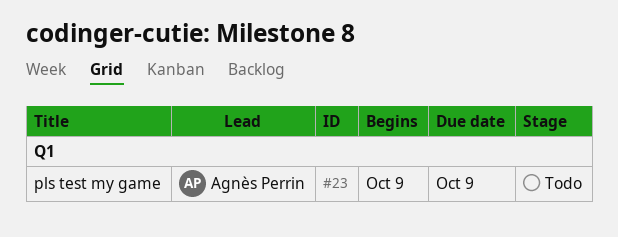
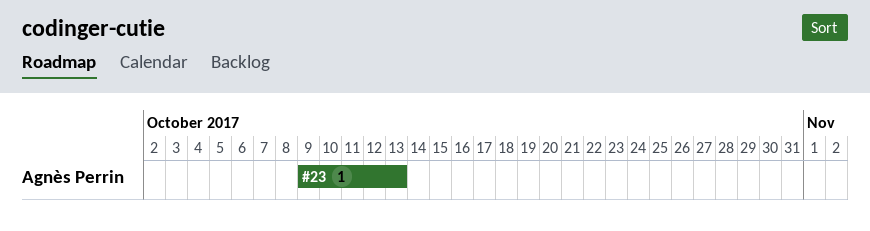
#23, due: Oct 9 -> Oct 13

